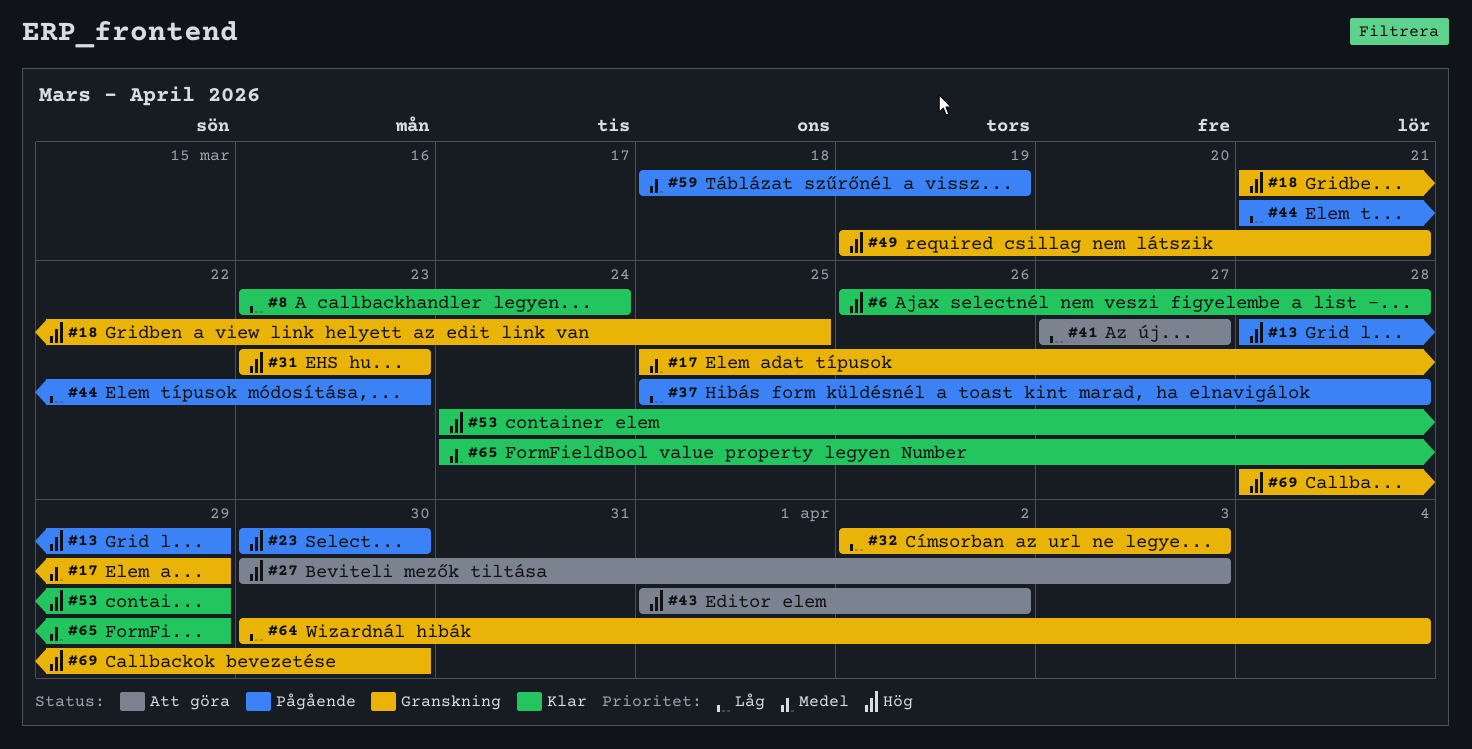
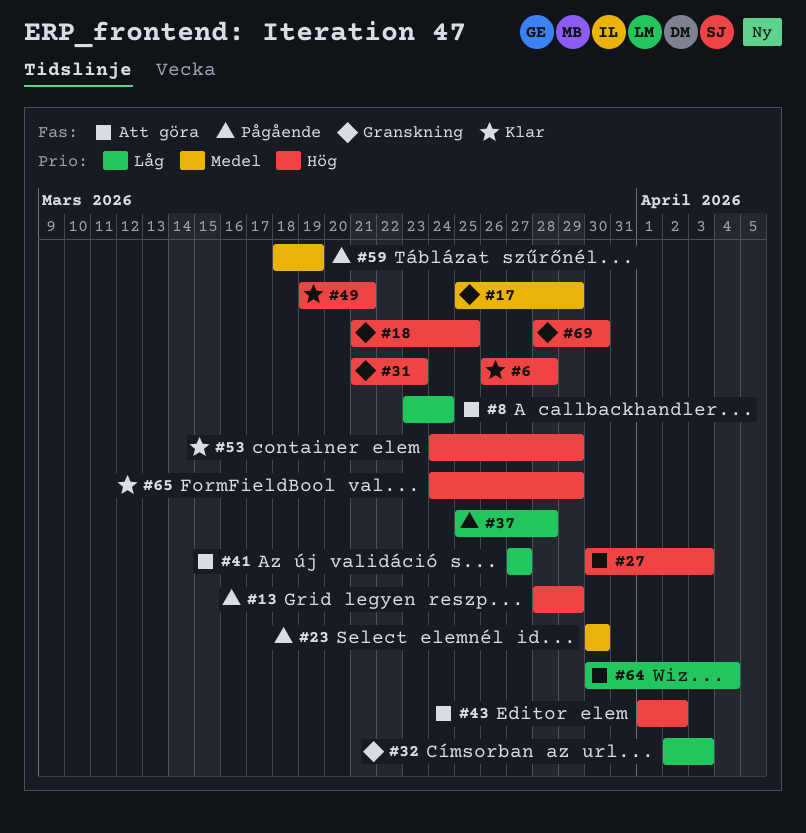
#8, status: Klar -> Att göra
#23, priority: Hög -> Medel
#31, start: Mar 23 -> Mar 21
#44: present -> none
#49, status: Granskning -> Klar
#64, status: Granskning -> Att göra
#65, priority: Medel -> Hög

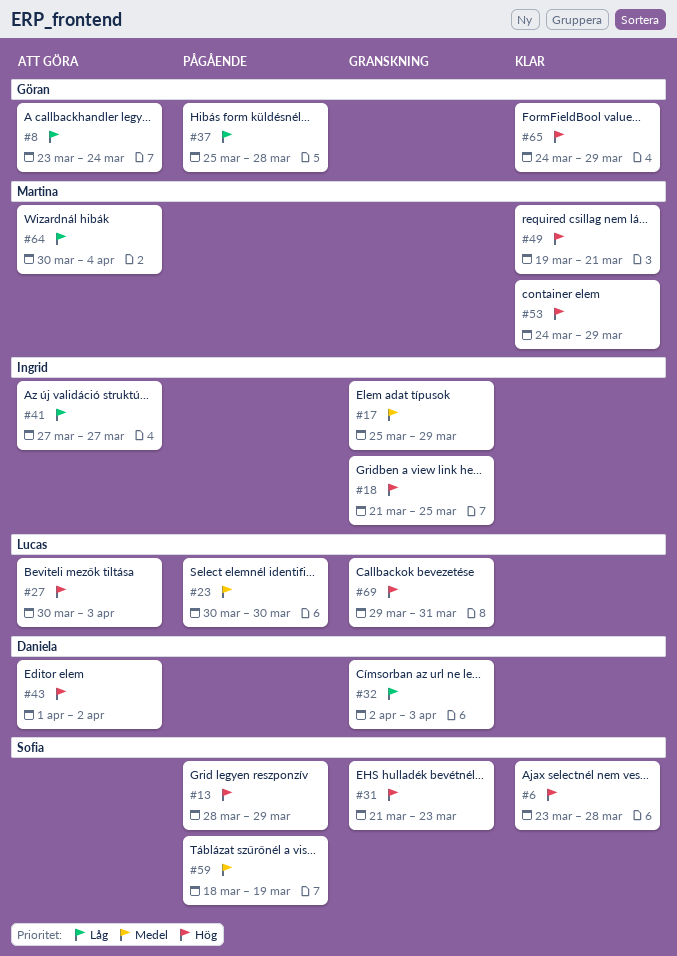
#6, start: Mar 26 -> Mar 23
#69, start: Mar 28 -> Mar 29
#69, due: Mar 30 -> Mar 31

